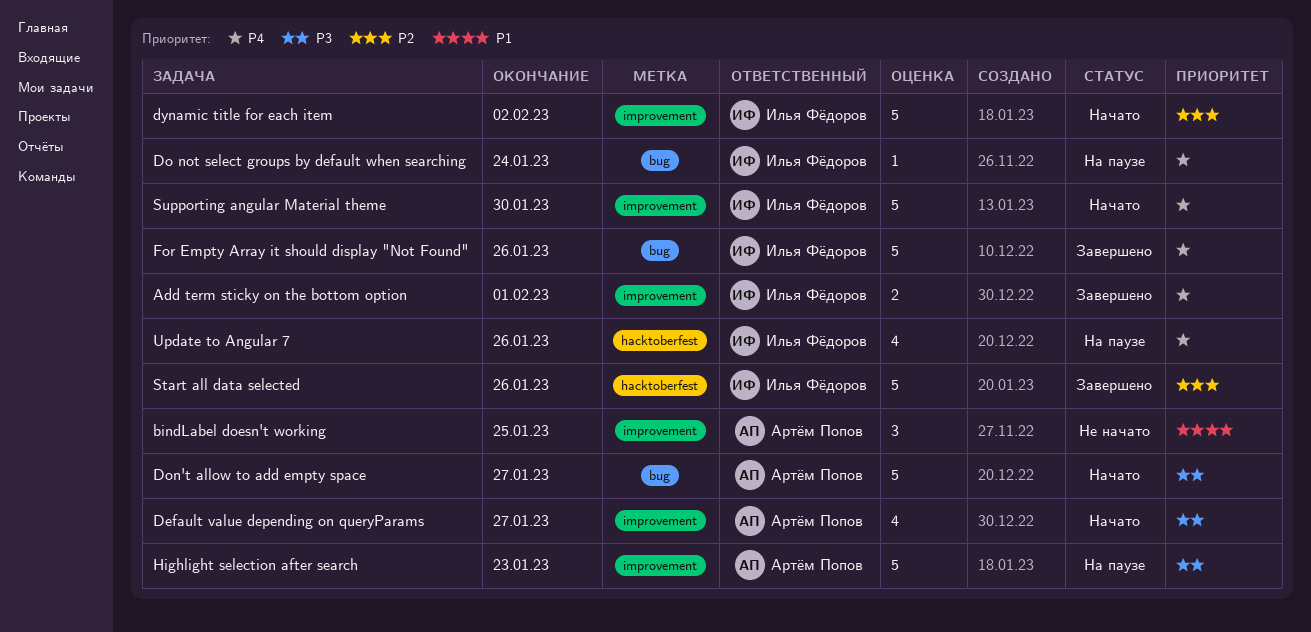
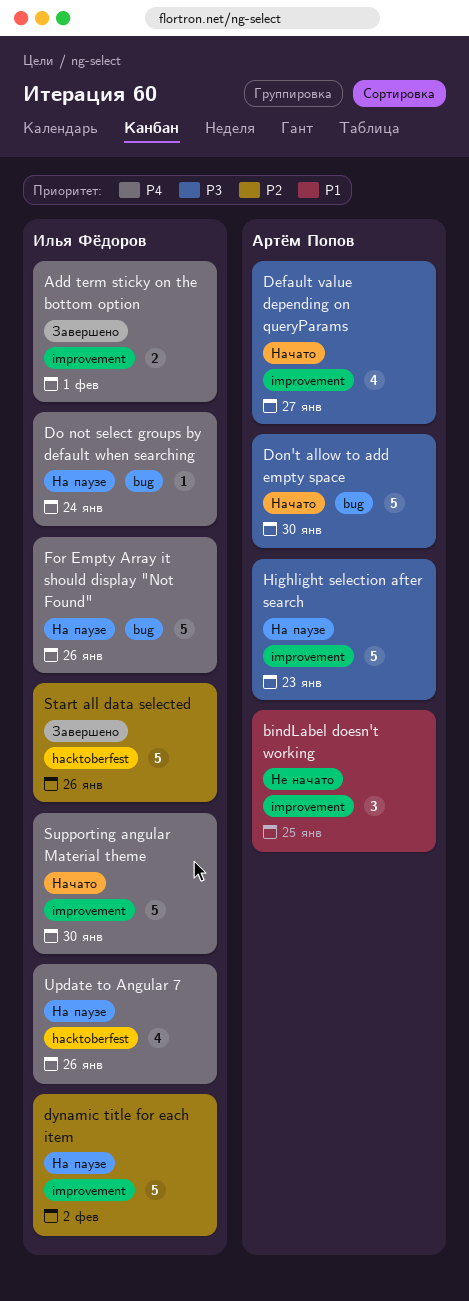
Don't allow to add empty space, due: Jan 27 -> Jan 30
dynamic title for each item, status: Начато -> На паузе
For Empty Array it should display "Not Found", status: Завершено -> На паузе

